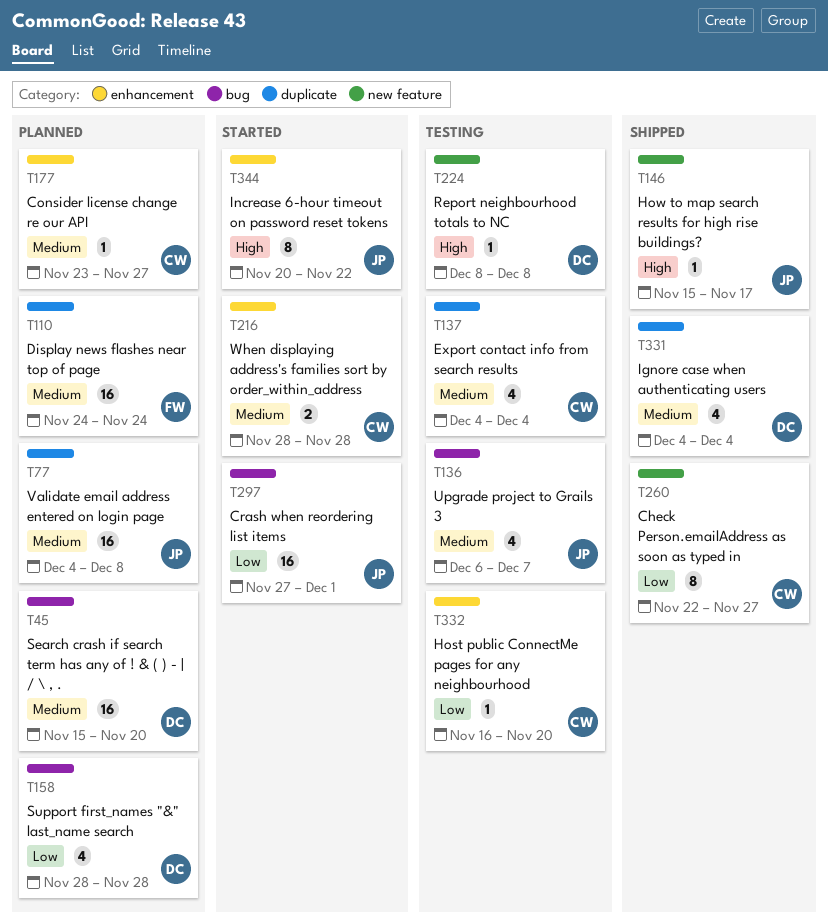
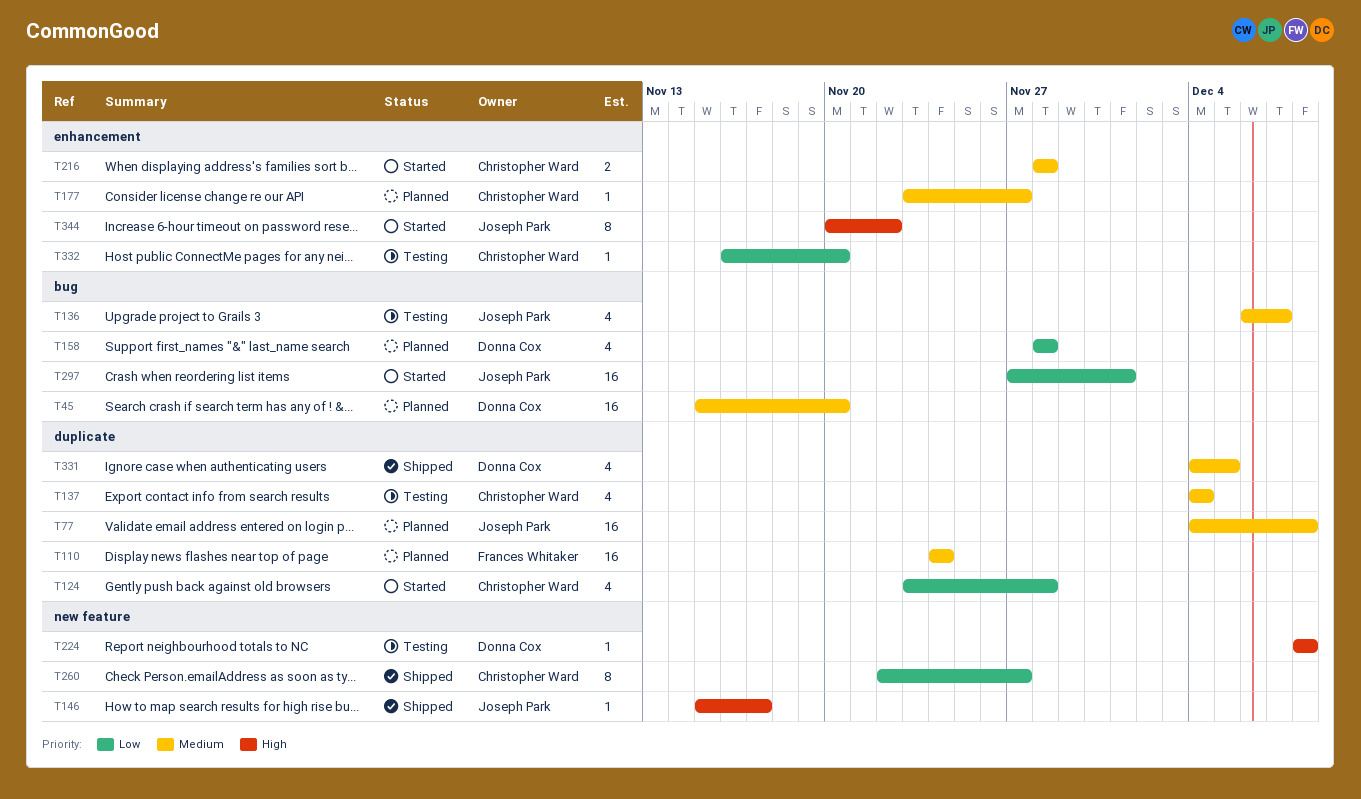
T124: none -> present
T331, due: Dec 4 -> Dec 5

